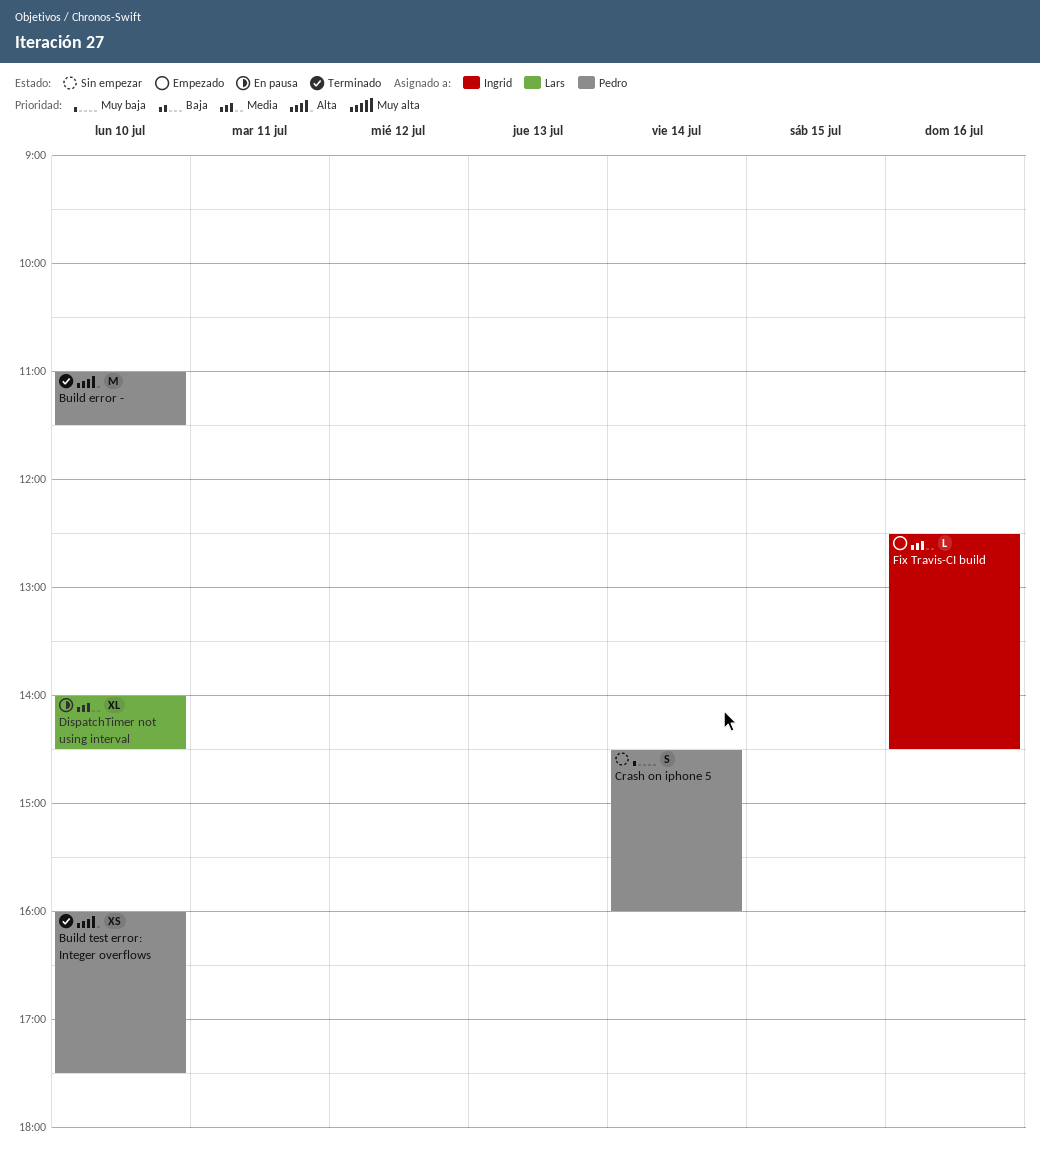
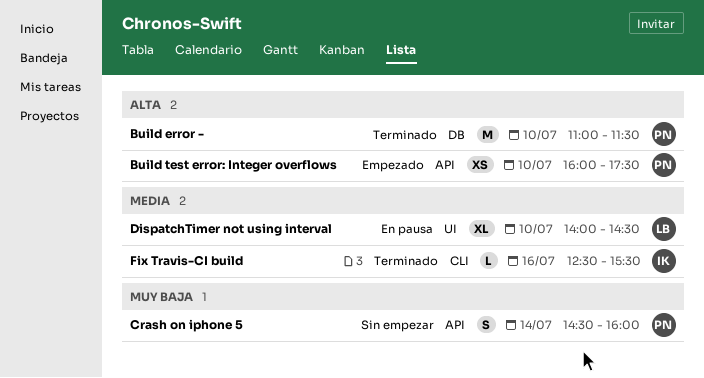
Build test error: Integer overflows, status: Terminado -> Empezado
Fix Travis-CI build, status: Empezado -> Terminado
Fix Travis-CI build, ends: 14:30 -> 15:30

